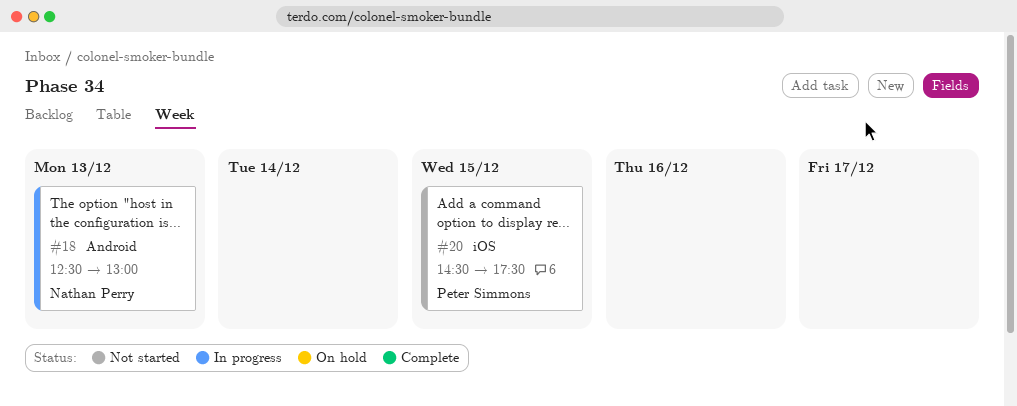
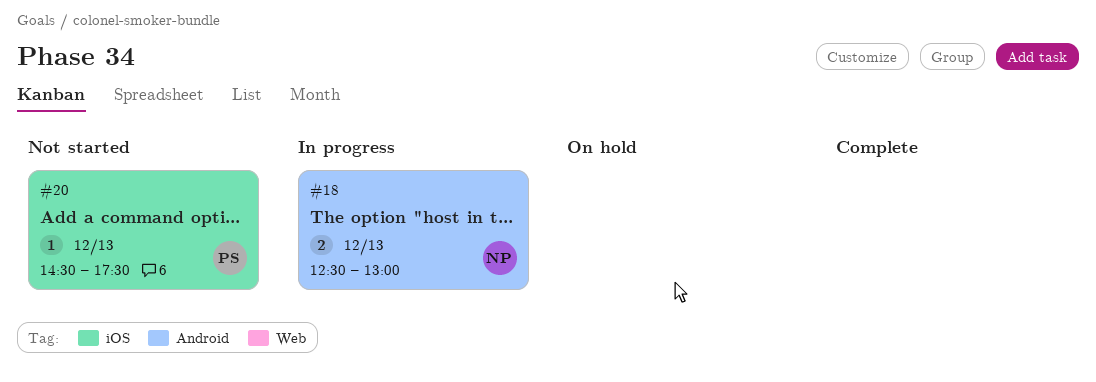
#20, day: Dec 15 -> Dec 13

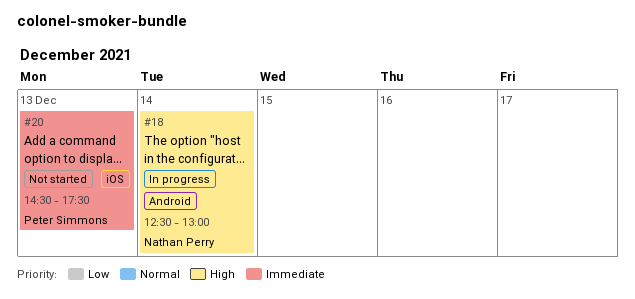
#18, day: Dec 13 -> Dec 14

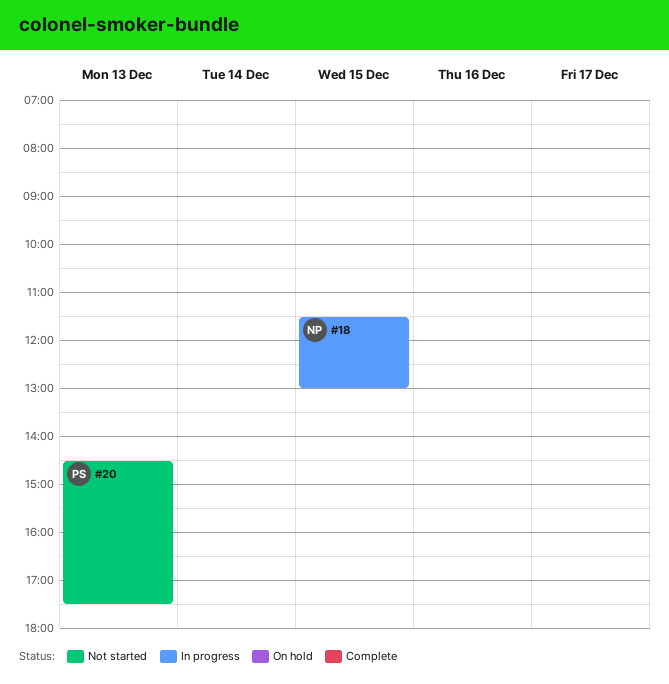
#18, day: Dec 14 -> Dec 15
#18, begins: 12:30 -> 11:30

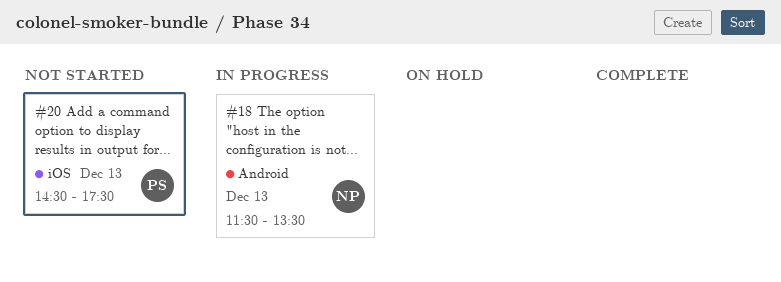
#18, day: Dec 15 -> Dec 13
#18, ends: 13:00 -> 13:30

